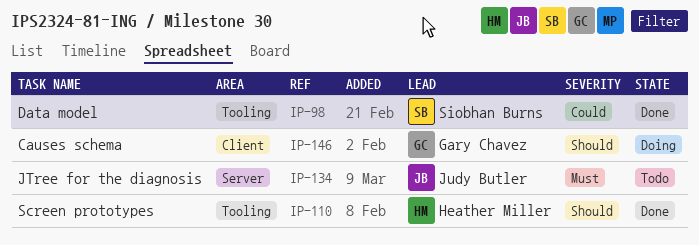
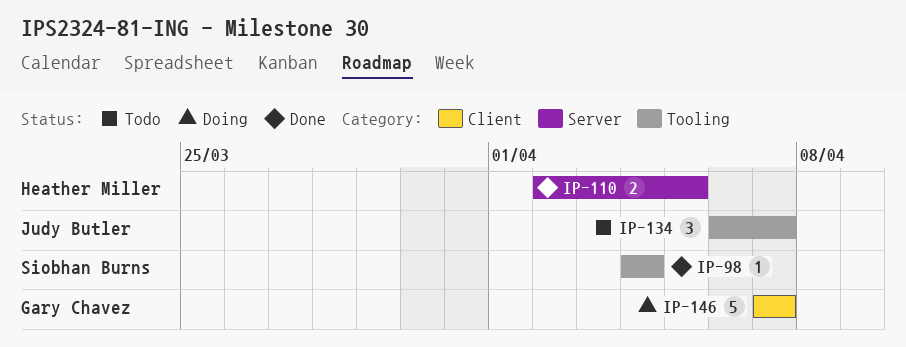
IP-110, label: Tooling -> Server
IP-134, label: Server -> Tooling

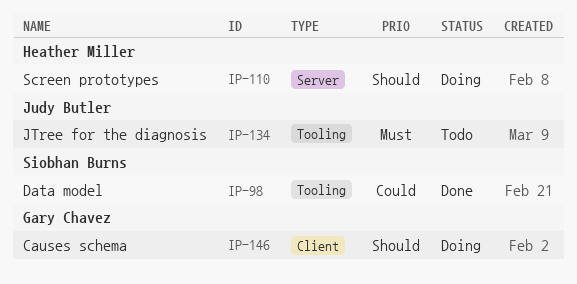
IP-110, status: Done -> Doing

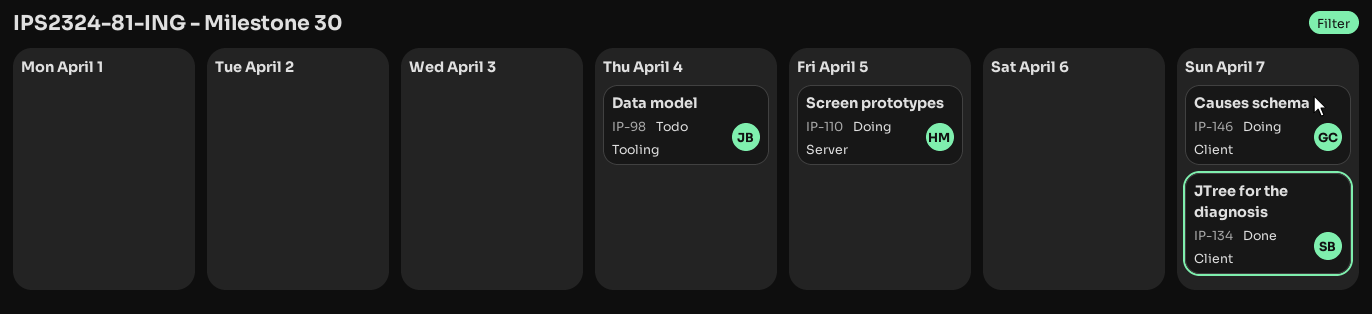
IP-98, status: Done -> Todo
IP-98, owner: Siobhan Burns -> Judy Butler
IP-134, status: Todo -> Done
IP-134, owner: Judy Butler -> Siobhan Burns
IP-134, label: Tooling -> Client

